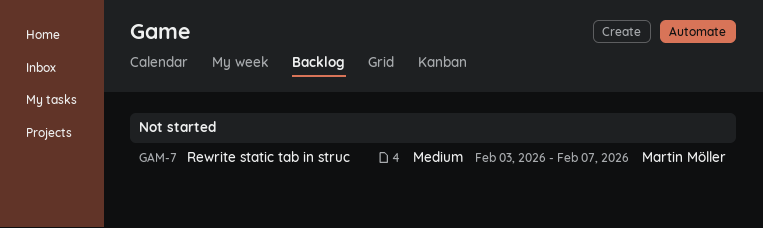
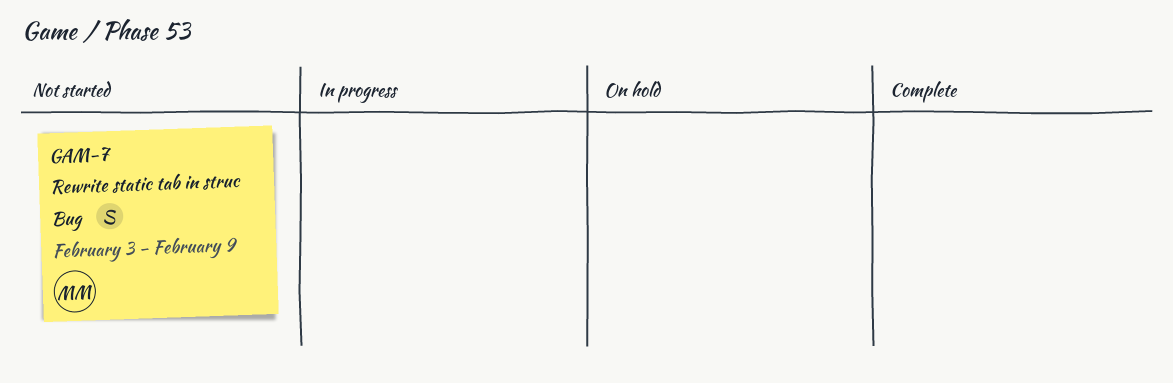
GAM-7, due: Feb 7 -> Feb 9

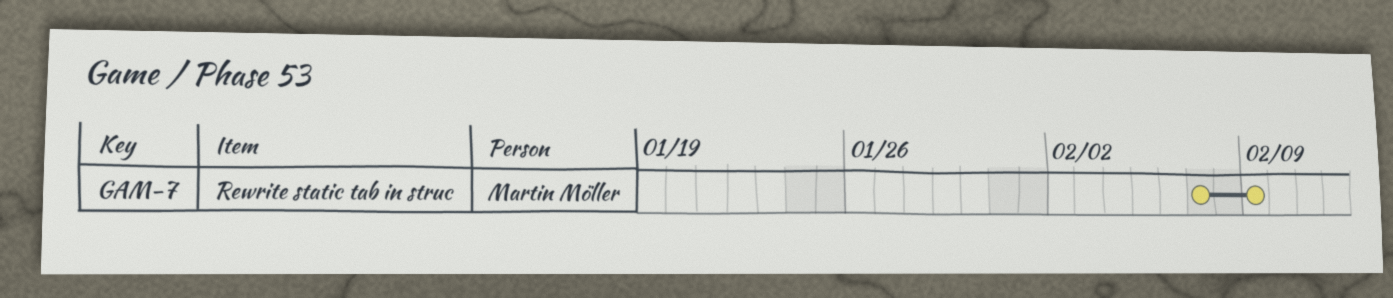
GAM-7, start: Feb 3 -> Feb 7

